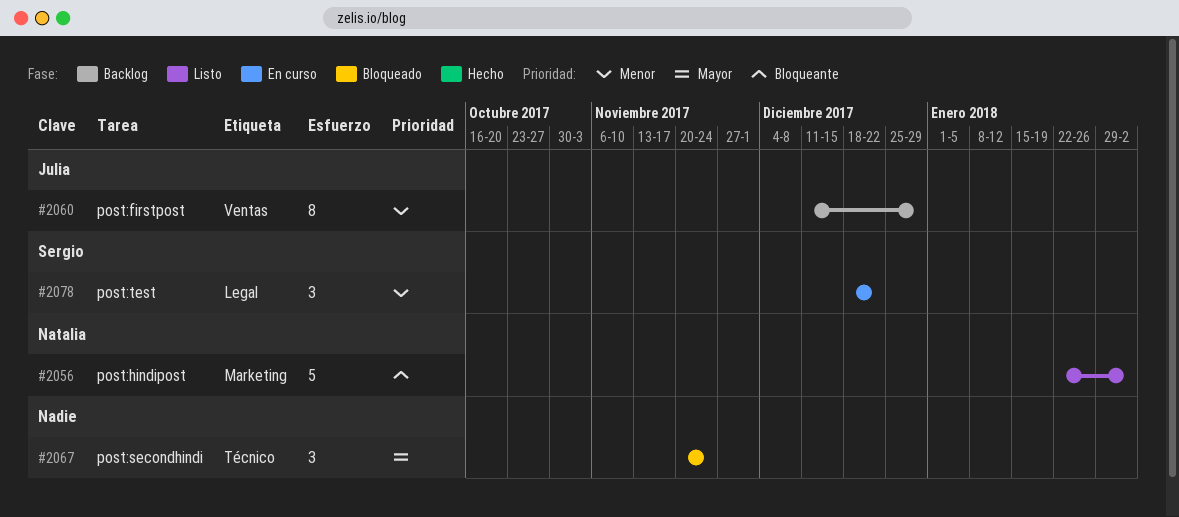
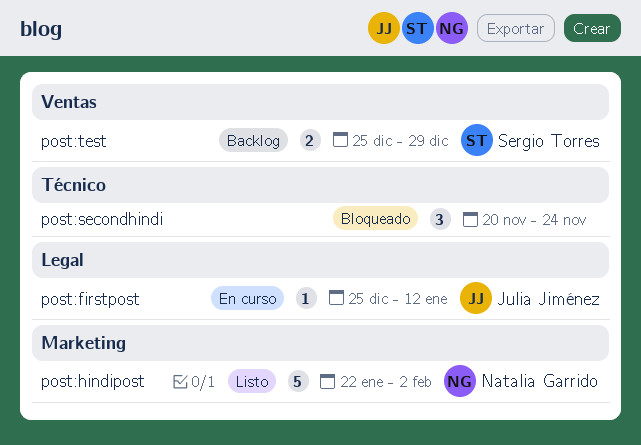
post:firstpost, status: Backlog -> En curso
post:firstpost, label: Ventas -> Legal
post:firstpost, estimate: 8 -> 1
post:firstpost, start: Dec 11 -> Dec 25
post:firstpost, due: Dec 29 -> Jan 12
post:test, status: En curso -> Backlog
post:test, label: Legal -> Ventas
post:test, estimate: 3 -> 2
post:test, start: Dec 18 -> Dec 25
post:test, due: Dec 22 -> Dec 29

